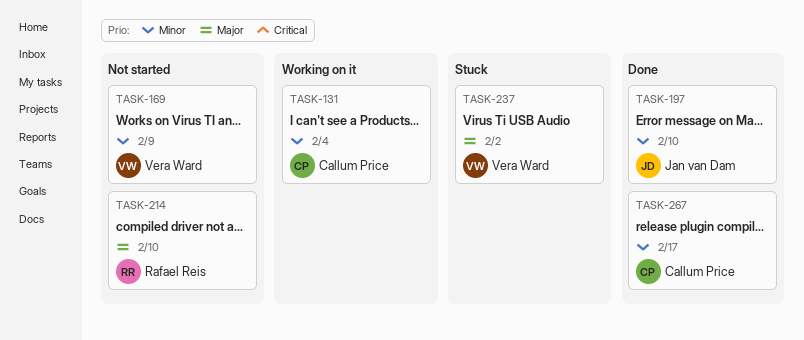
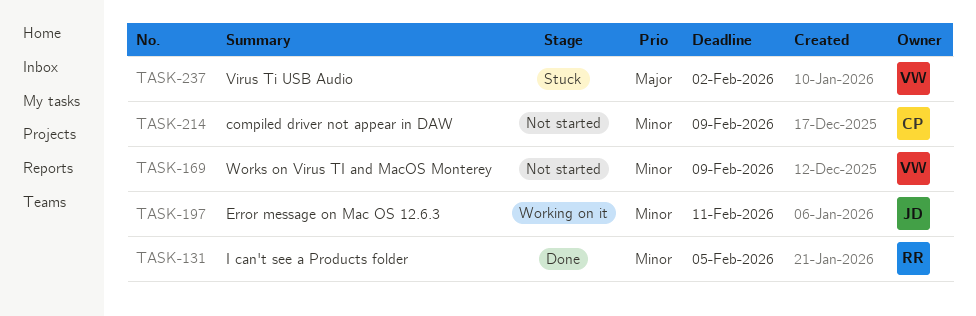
TASK-131, status: Working on it -> Done
TASK-131, owner: Callum Price -> Rafael Reis
TASK-131, due: Feb 4 -> Feb 5
TASK-197, status: Done -> Working on it
TASK-197, due: Feb 10 -> Feb 11
TASK-214, owner: Rafael Reis -> Callum Price
TASK-214, priority: Major -> Minor
TASK-214, due: Feb 10 -> Feb 9
TASK-267: present -> none

